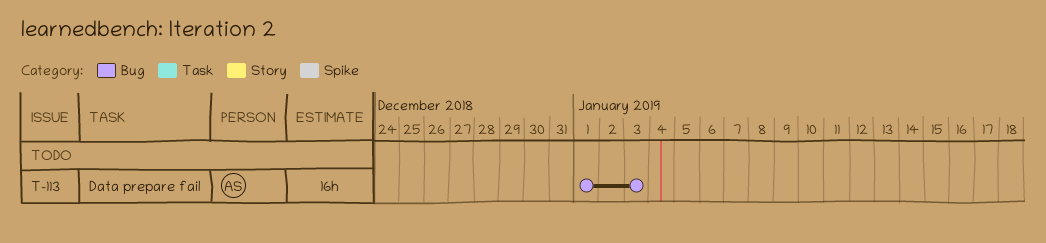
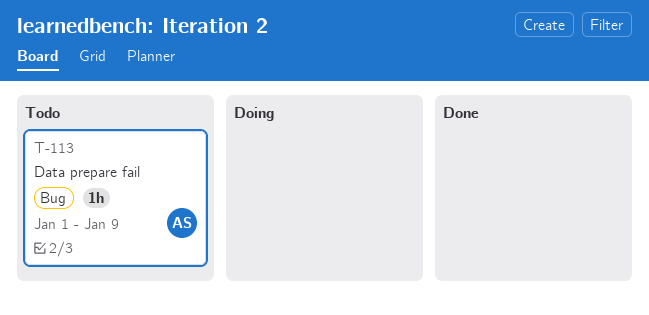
T-113, estimate: 16h -> 1h
T-113, due: Jan 3 -> Jan 9

